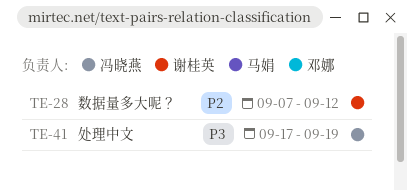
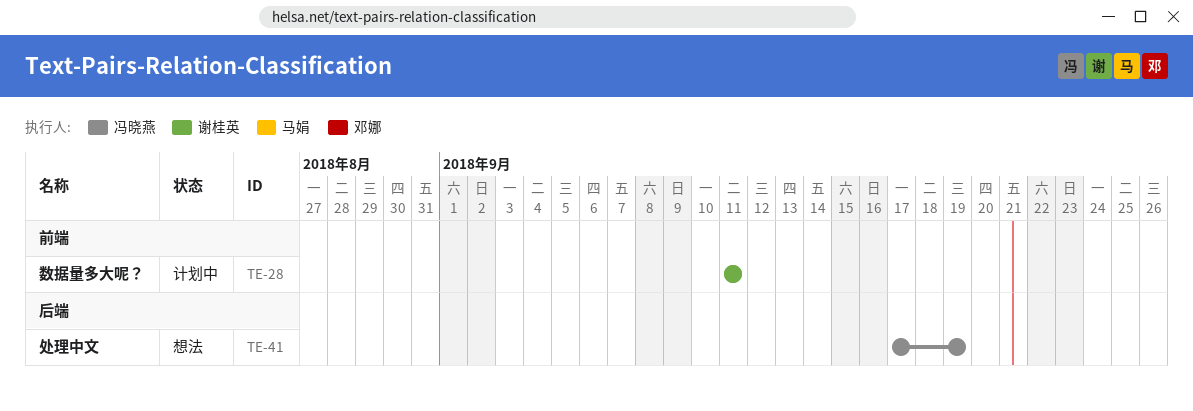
TE-28, start: Sep 7 -> Sep 11
TE-28, due: Sep 12 -> Sep 11

